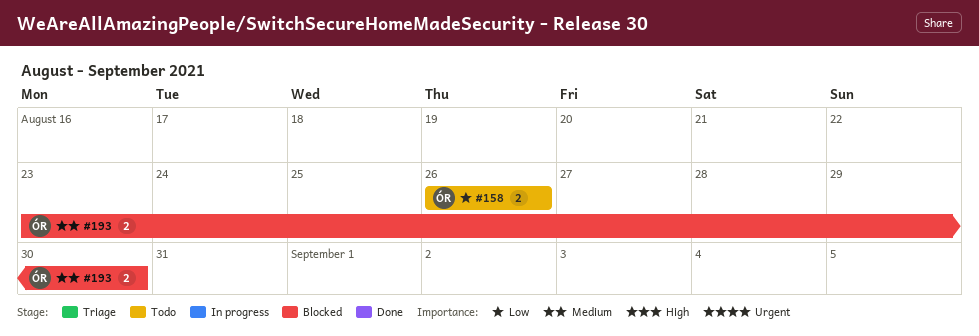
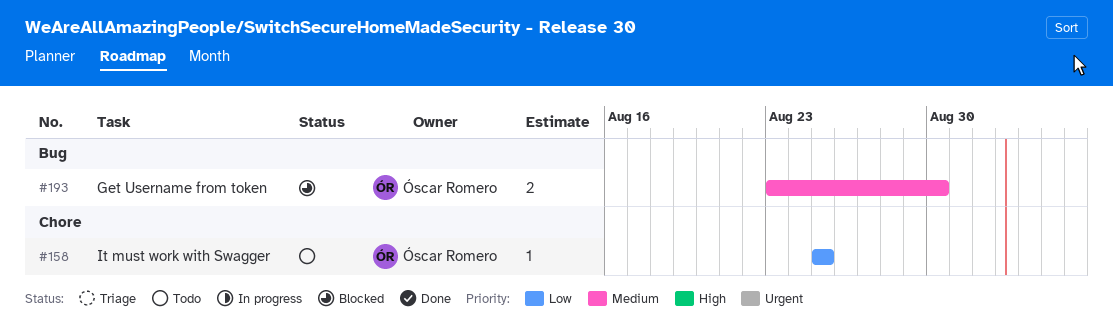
#158, estimate: 2 -> 1
#158, start: Aug 26 -> Aug 25
#158, due: Aug 26 -> Aug 25

